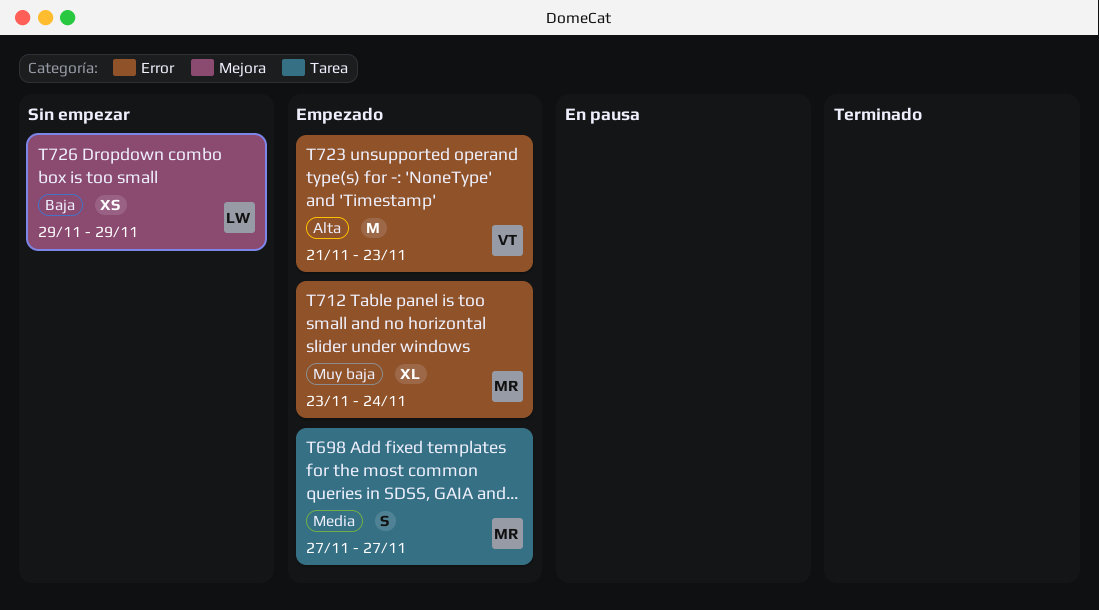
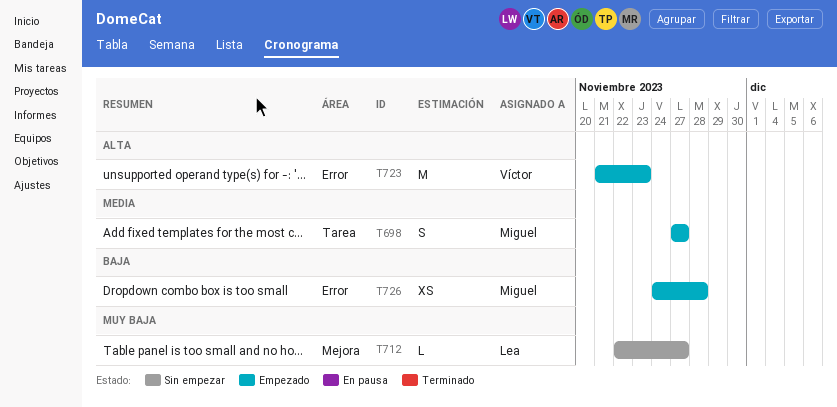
T712, status: Empezado -> Sin empezar
T712, owner: Miguel -> Lea
T712, label: Error -> Mejora
T712, estimate: XL -> L
T712, start: Nov 23 -> Nov 22
T712, due: Nov 24 -> Nov 27
T726, status: Sin empezar -> Empezado
T726, owner: Lea -> Miguel
T726, label: Mejora -> Error
T726, start: Nov 29 -> Nov 24
T726, due: Nov 29 -> Nov 28

